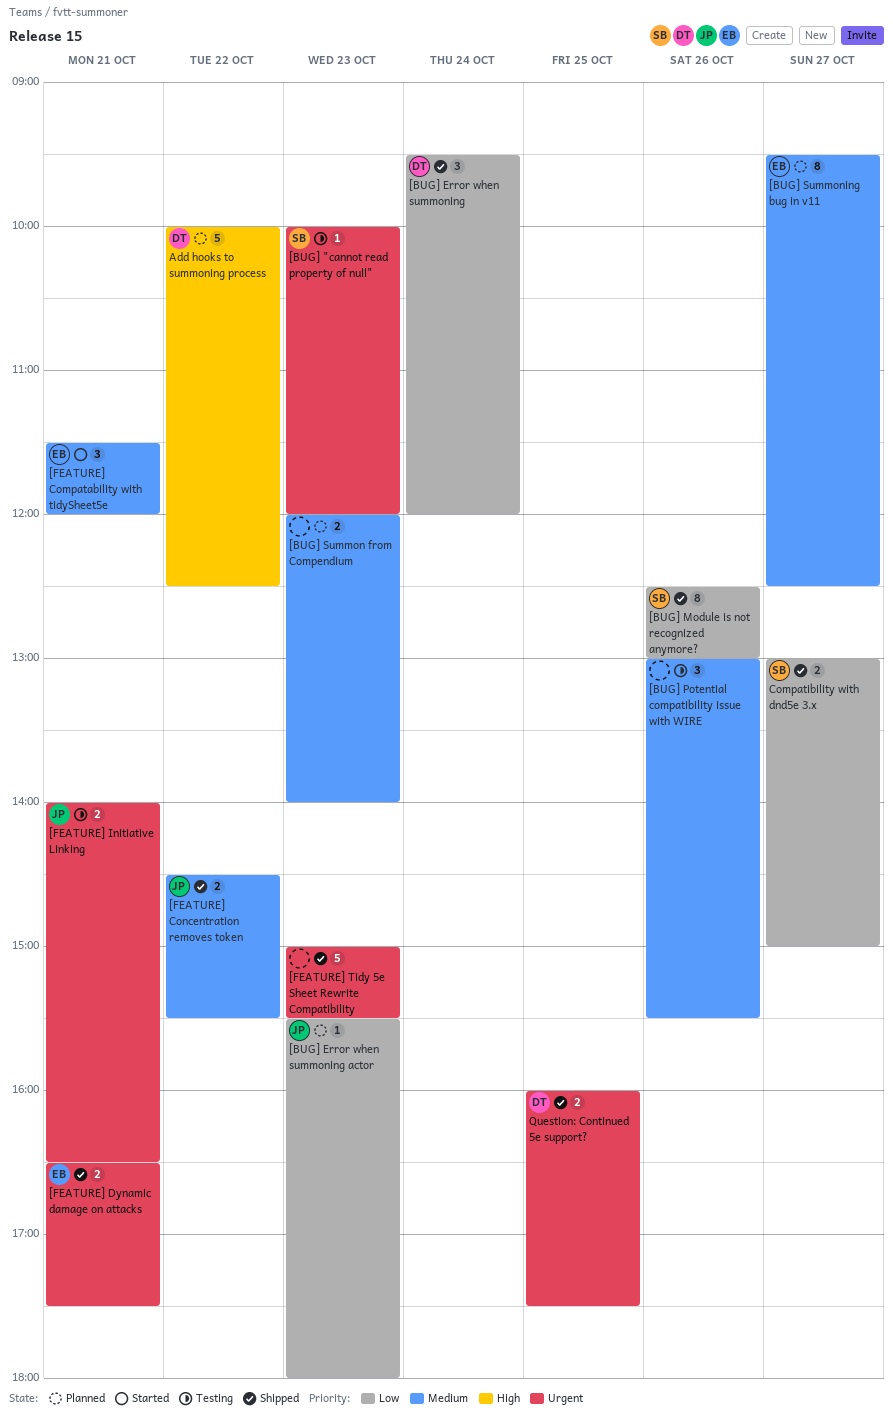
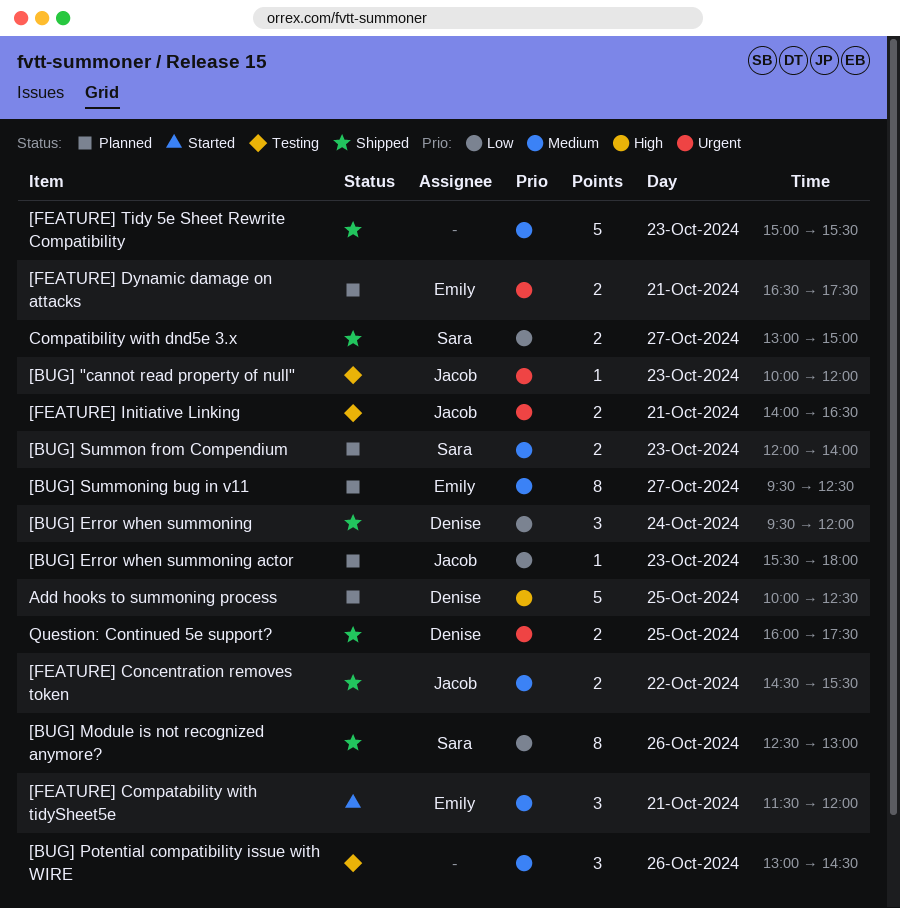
[BUG] "cannot read property of null", owner: Sara -> Jacob
[BUG] Potential compatibility issue with WIRE, ends: 15:30 -> 14:30
[BUG] Summon from Compendium, owner: none -> Sara
[FEATURE] Dynamic damage on attacks, status: Shipped -> Planned
[FEATURE] Tidy 5e Sheet Rewrite Compatibility, priority: Urgent -> Medium
Add hooks to summoning process, day: Oct 22 -> Oct 25

